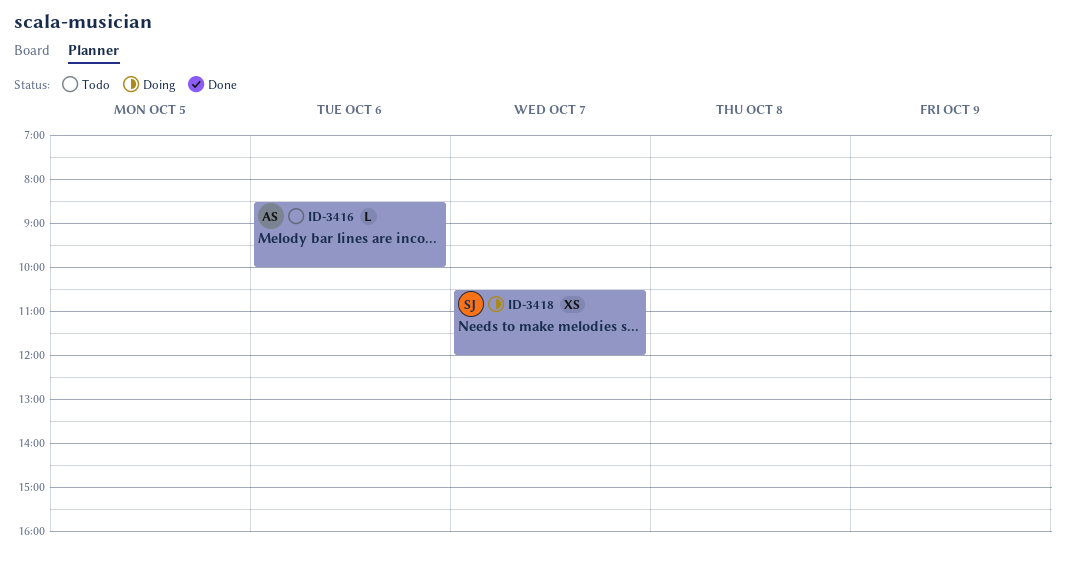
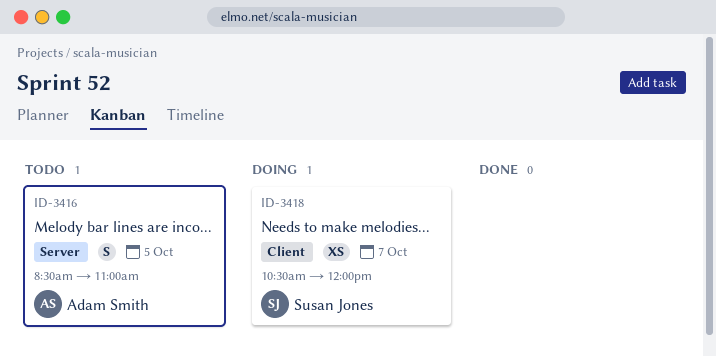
ID-3416, estimate: L -> S
ID-3416, day: Oct 6 -> Oct 5
ID-3416, ends: 10:00 -> 11:00

